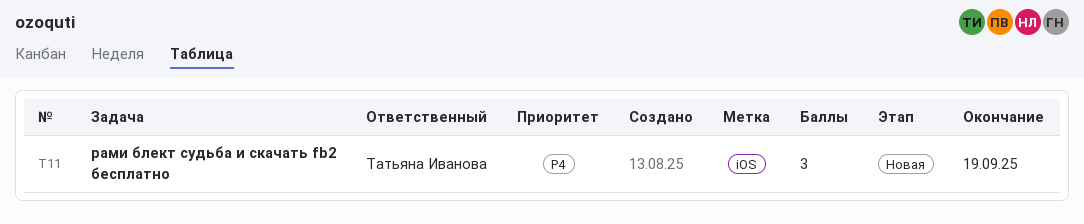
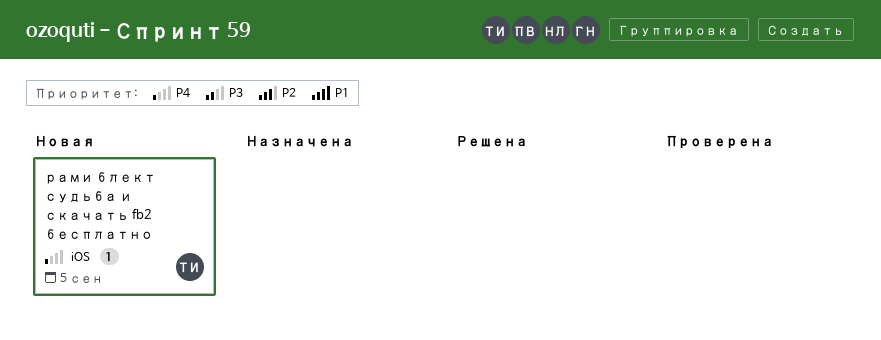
рами блект судьба и скачать fb2 бесплатно, estimate: 3 -> 1
рами блект судьба и скачать fb2 бесплатно, due: Sep 19 -> Sep 5

